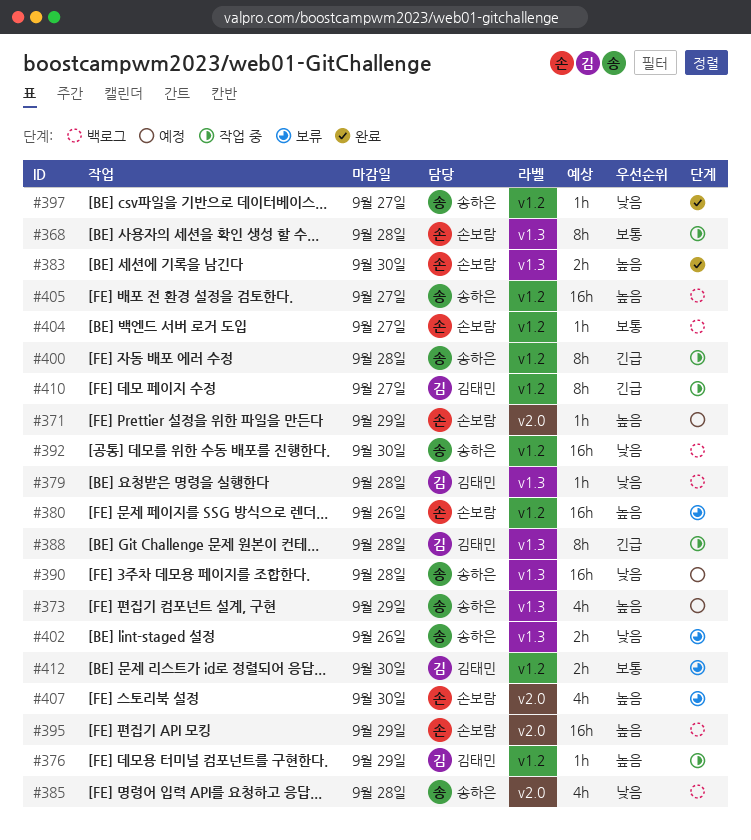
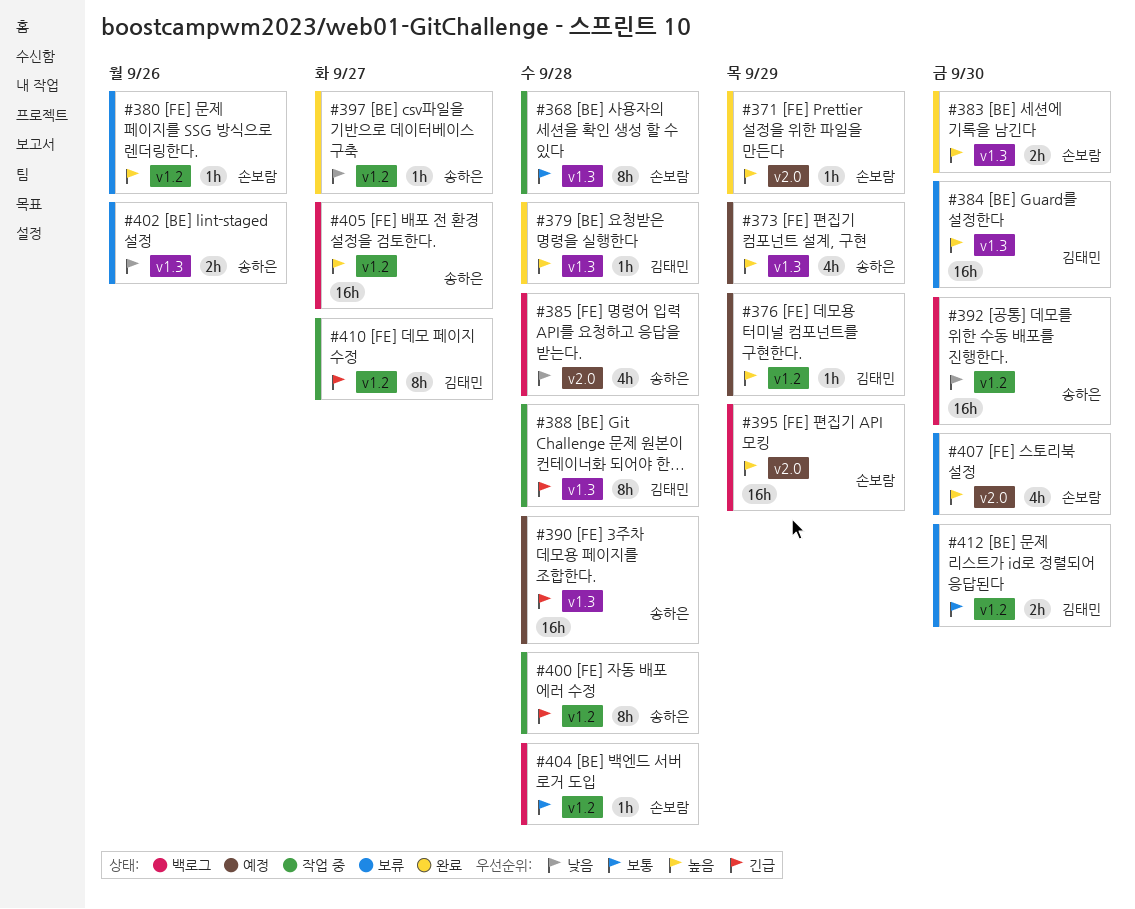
#371, status: 예정 -> 완료
#376, status: 작업 중 -> 예정
#379, status: 백로그 -> 완료
#379, priority: 낮음 -> 높음
#380, estimate: 16h -> 1h
#384: none -> present
#390, priority: 낮음 -> 긴급
#404, due: Sep 27 -> Sep 28

